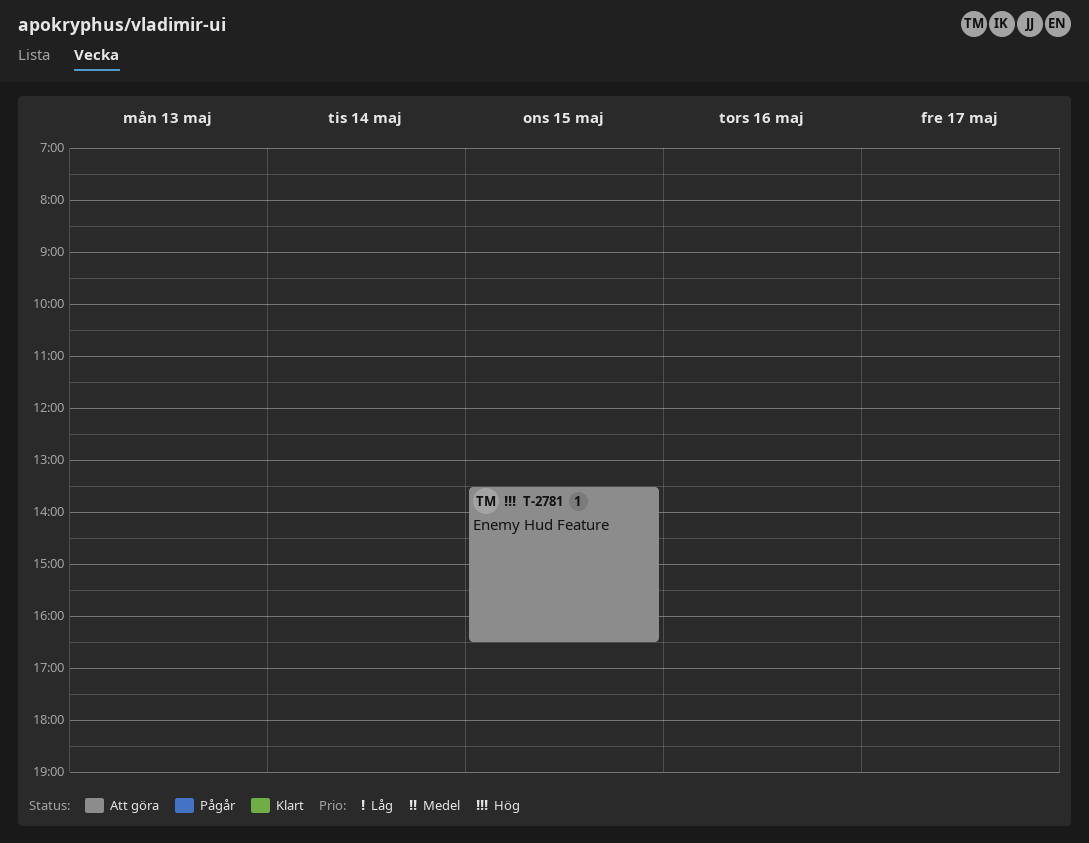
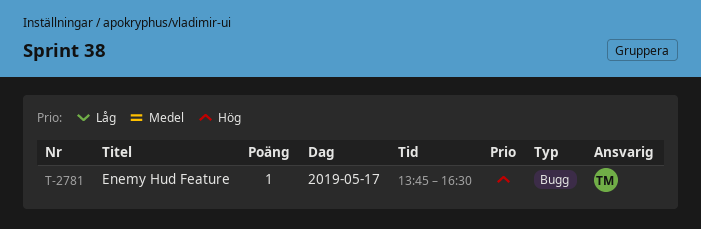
T-2781, day: May 15 -> May 17
T-2781, begins: 13:30 -> 13:45

